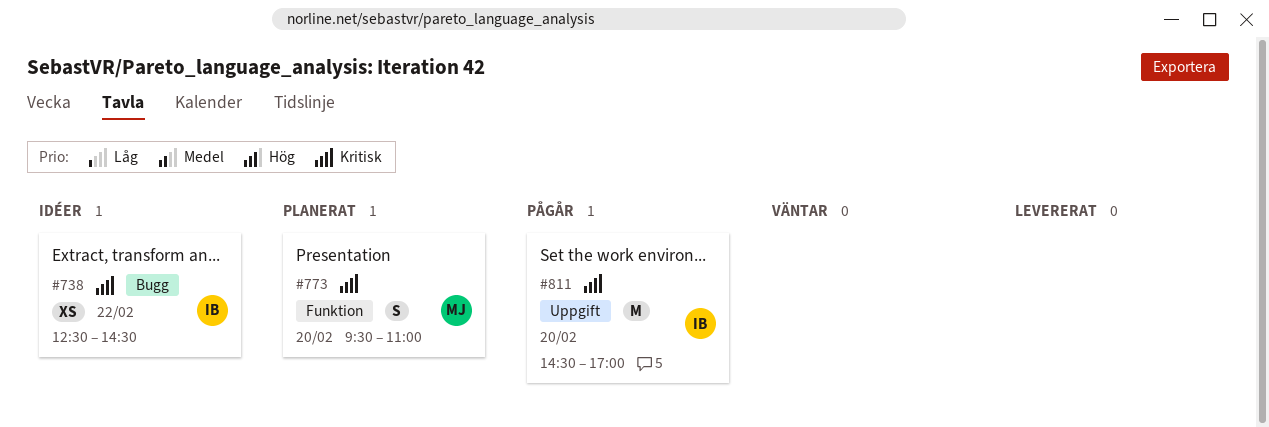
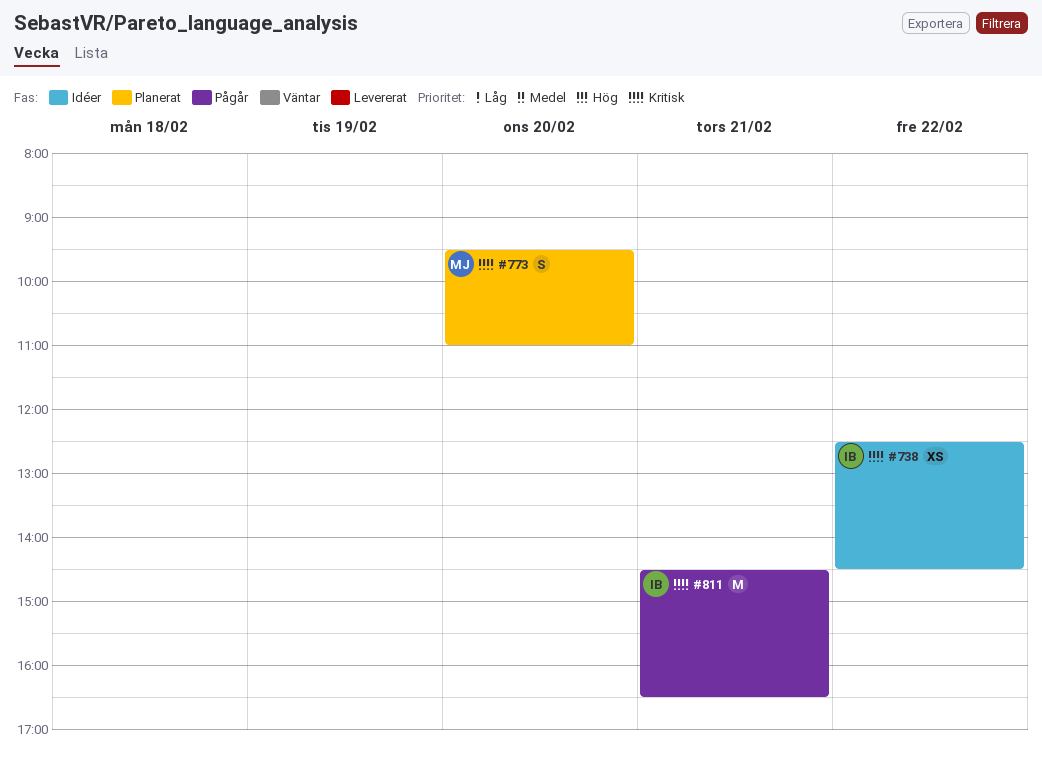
#811, day: Feb 20 -> Feb 21
#811, ends: 17:00 -> 16:30

